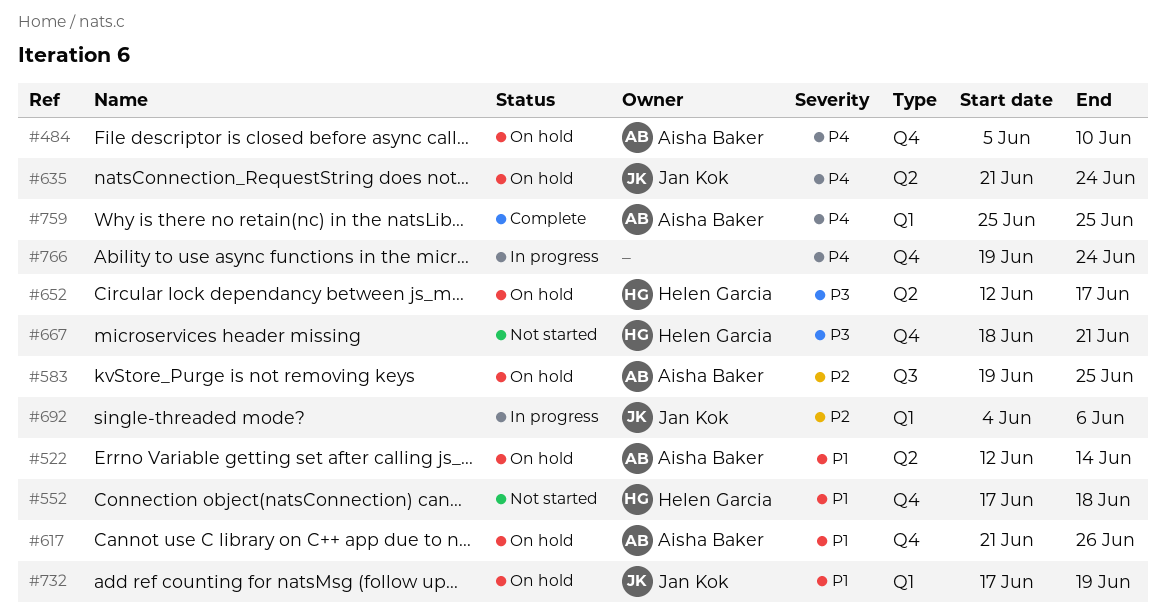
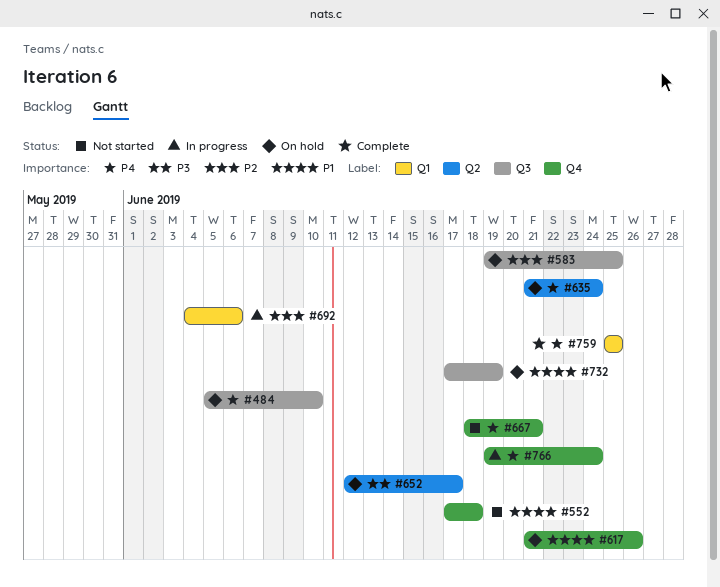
#484, label: Q4 -> Q3
#522: present -> none
#667, priority: P3 -> P4
#732, label: Q1 -> Q3

